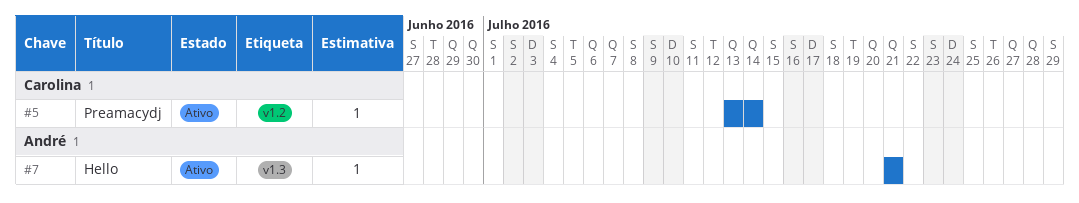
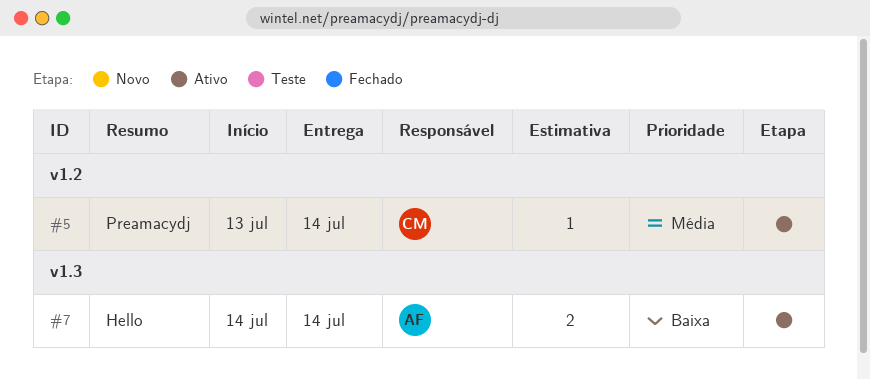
#7, estimate: 1 -> 2
#7, start: Jul 21 -> Jul 14
#7, due: Jul 21 -> Jul 14

